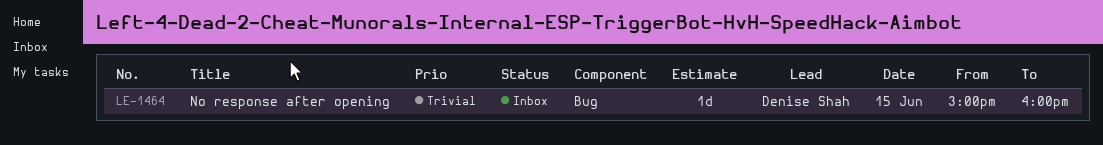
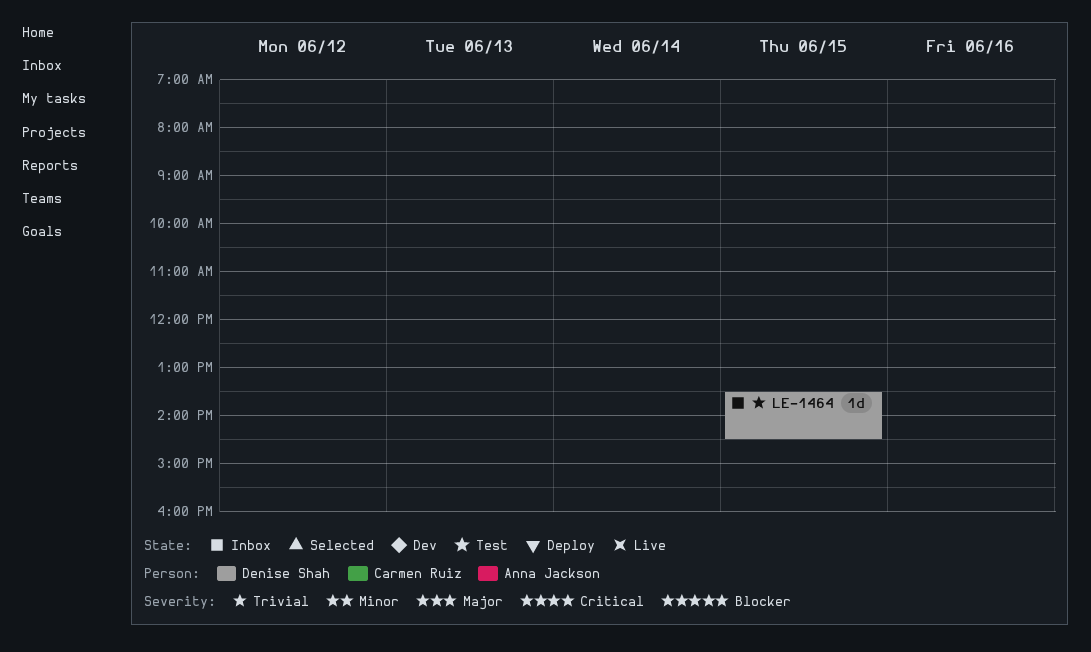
LE-1464, begins: 15:00 -> 13:30
LE-1464, ends: 16:00 -> 14:30

